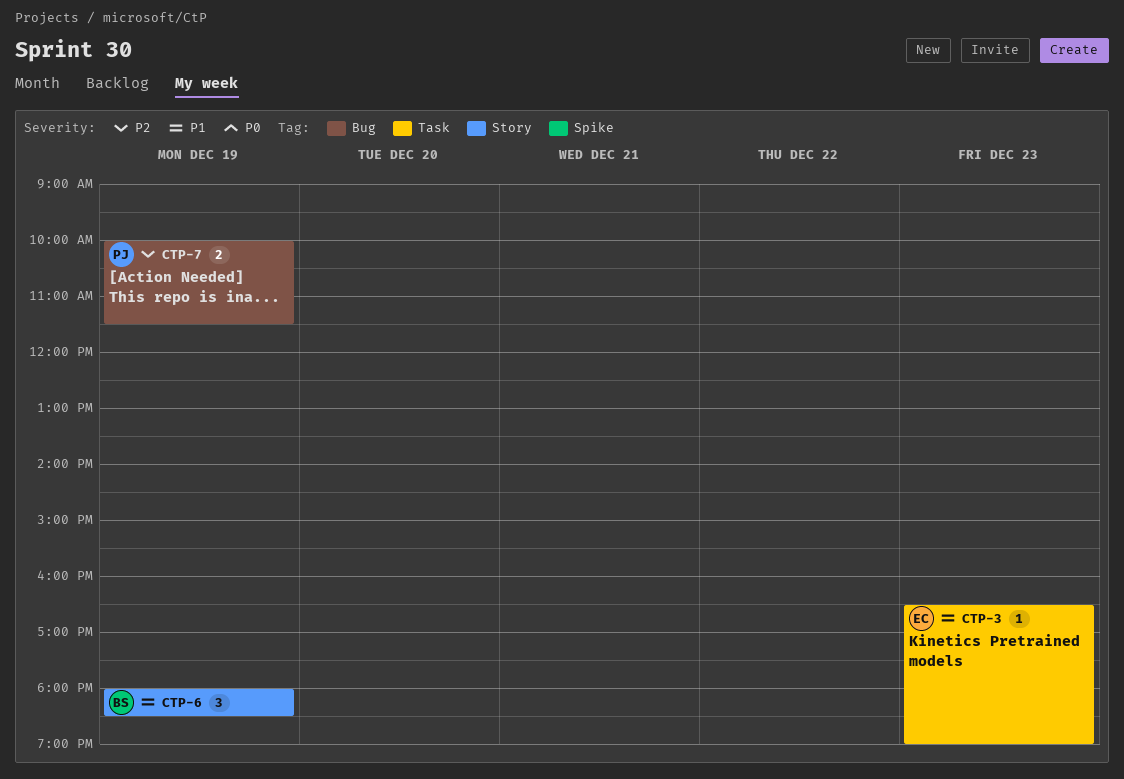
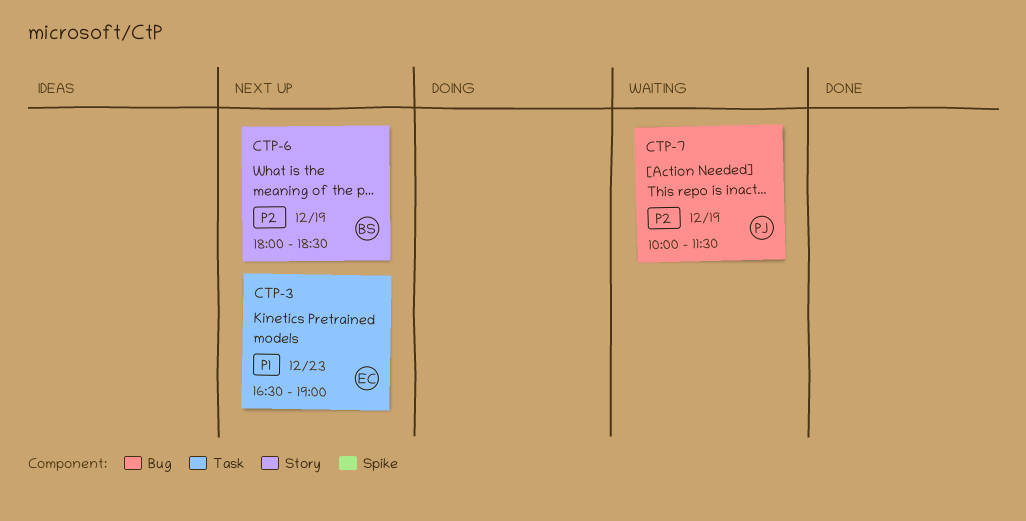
CTP-6, priority: P1 -> P2

